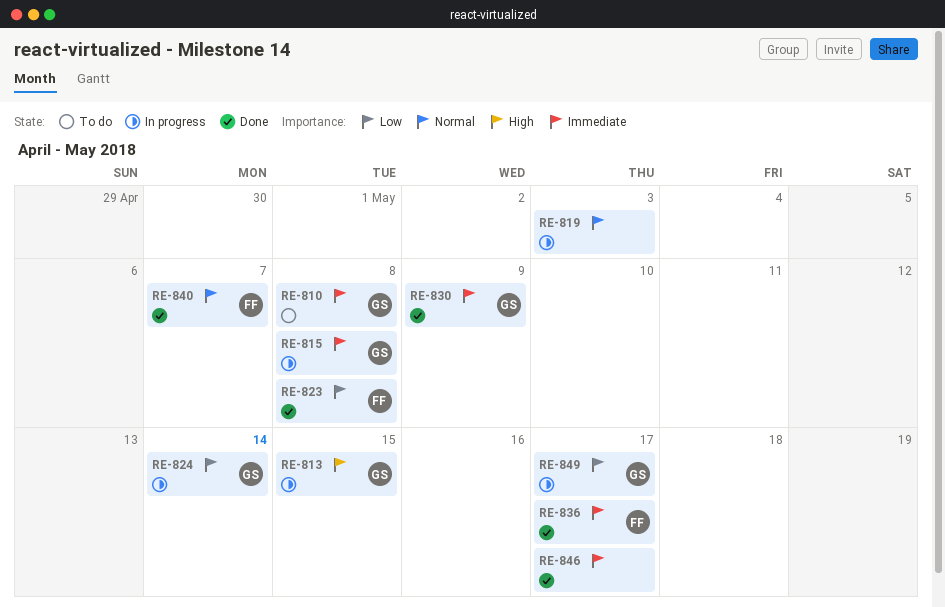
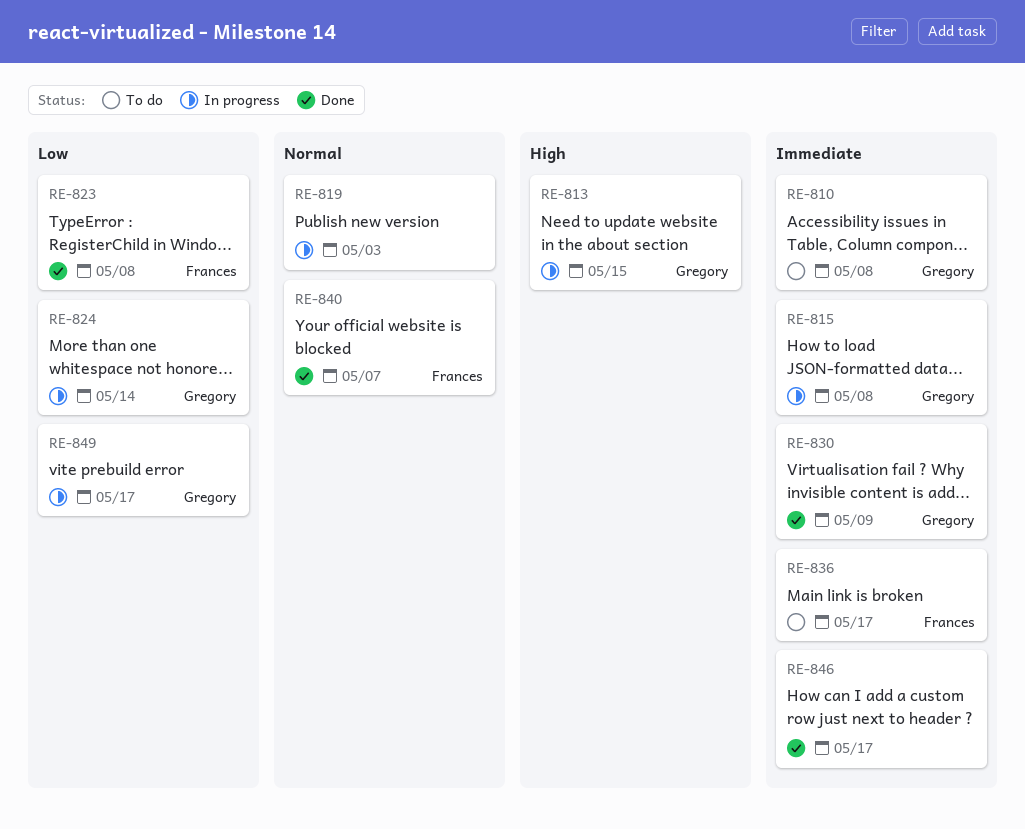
RE-836, status: Done -> To do

